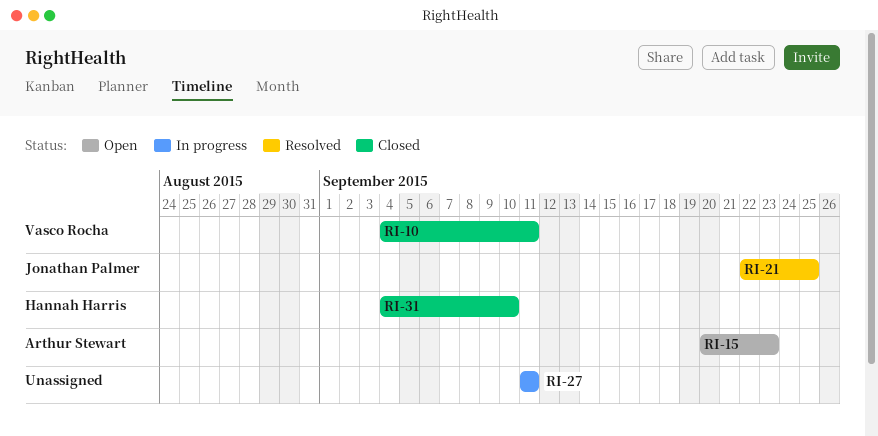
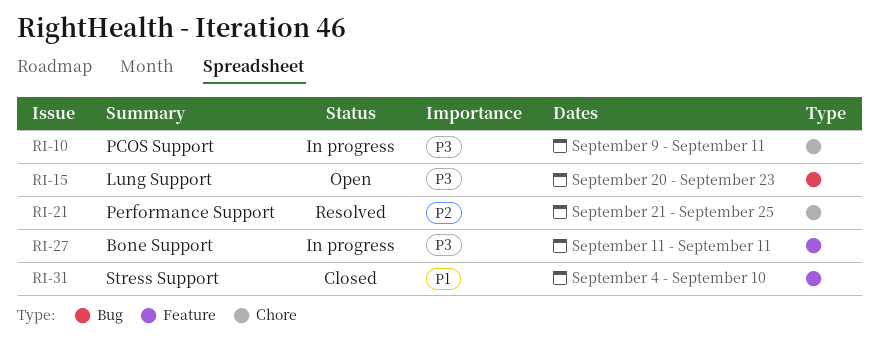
RI-10, status: Closed -> In progress
RI-10, start: Sep 4 -> Sep 9
RI-21, start: Sep 22 -> Sep 21

